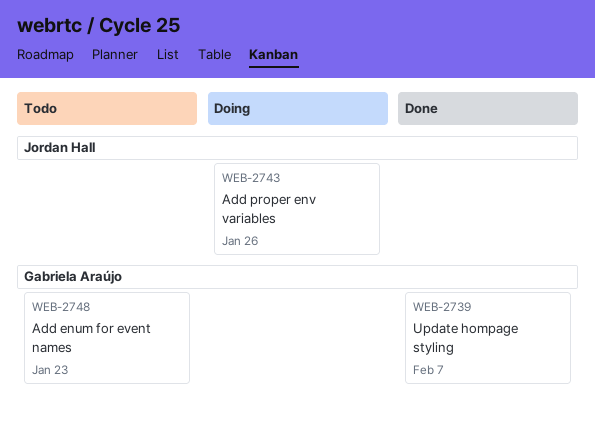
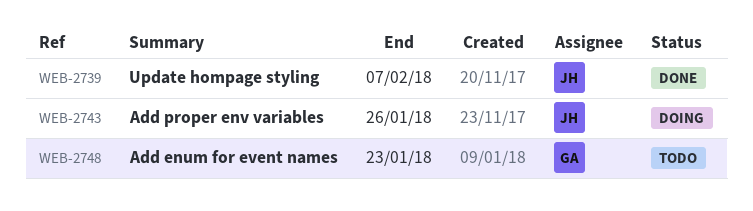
WEB-2739, owner: Gabriela Araújo -> Jordan Hall

